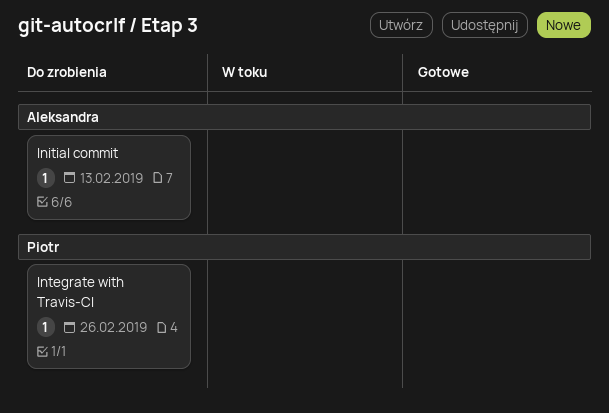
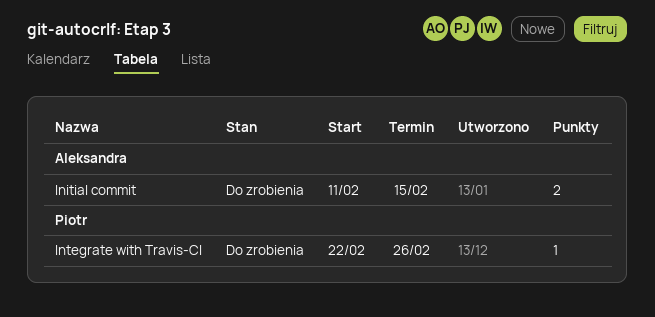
Initial commit, estimate: 1 -> 2
Initial commit, due: Feb 13 -> Feb 15

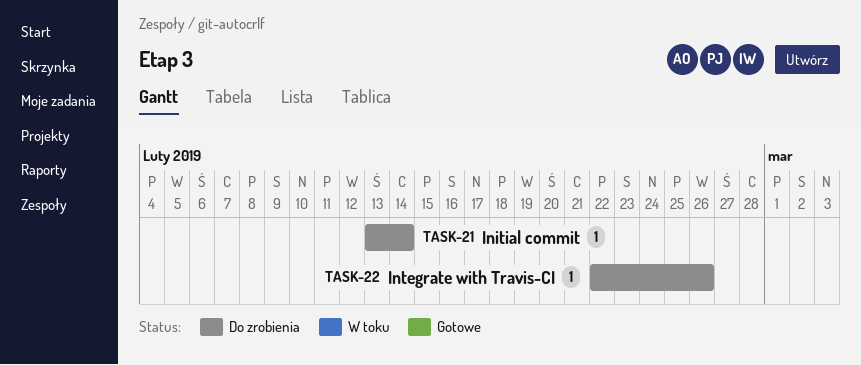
Initial commit, estimate: 2 -> 1
Initial commit, start: Feb 11 -> Feb 13
Initial commit, due: Feb 15 -> Feb 14

